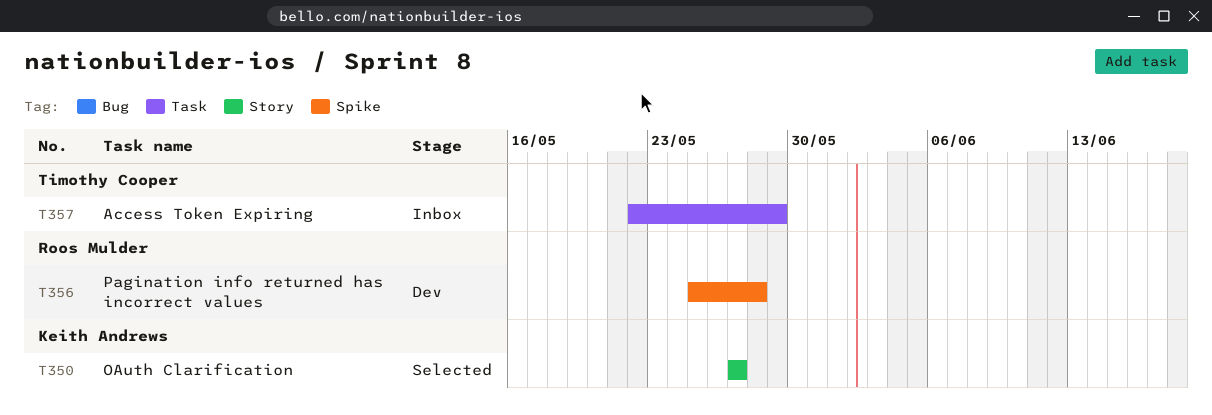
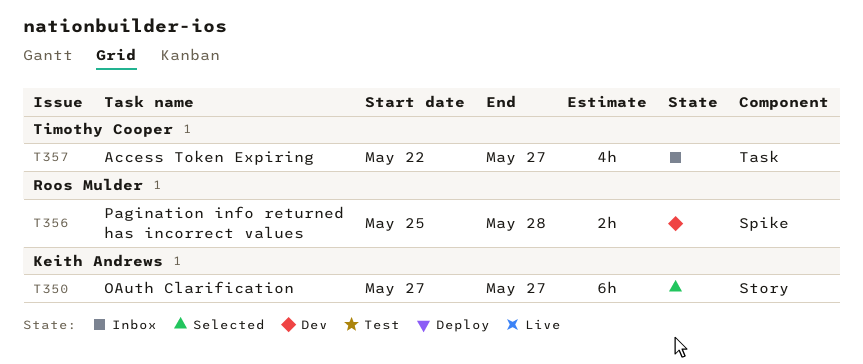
T357, due: May 29 -> May 27

